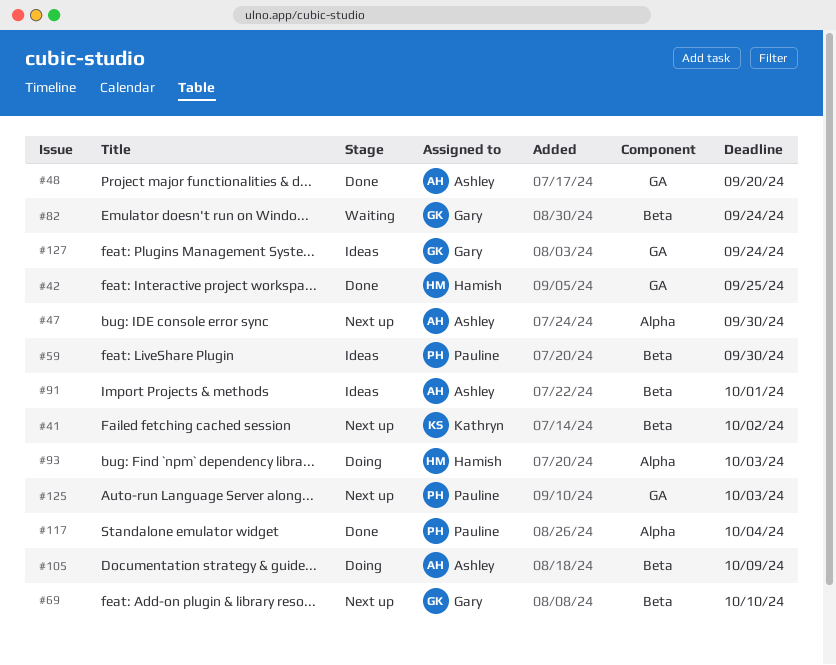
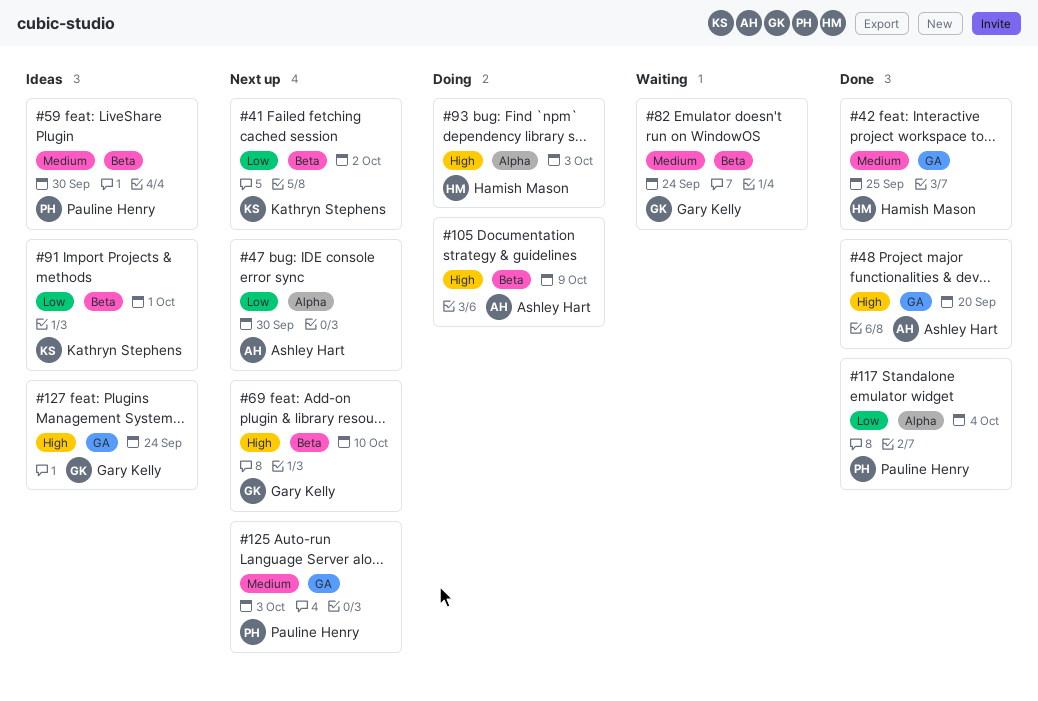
#91, owner: Ashley Hart -> Kathryn Stephens

